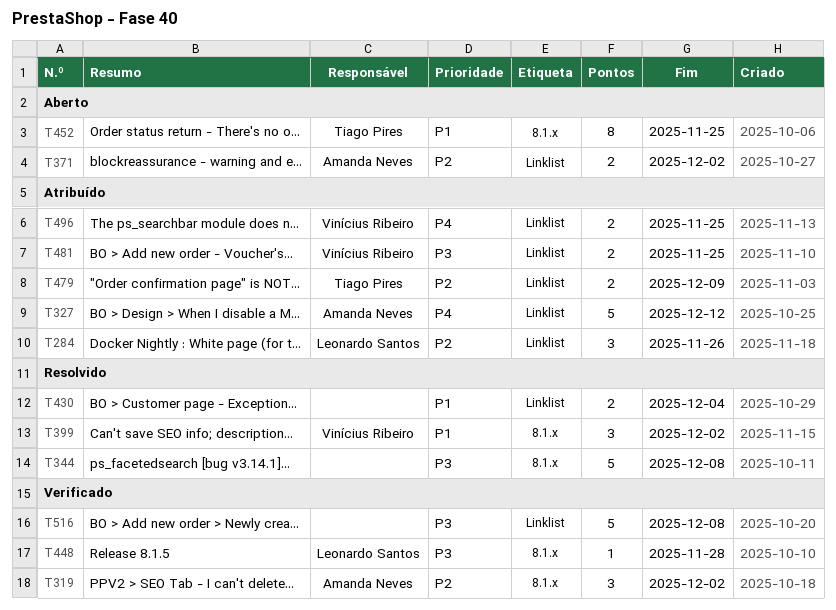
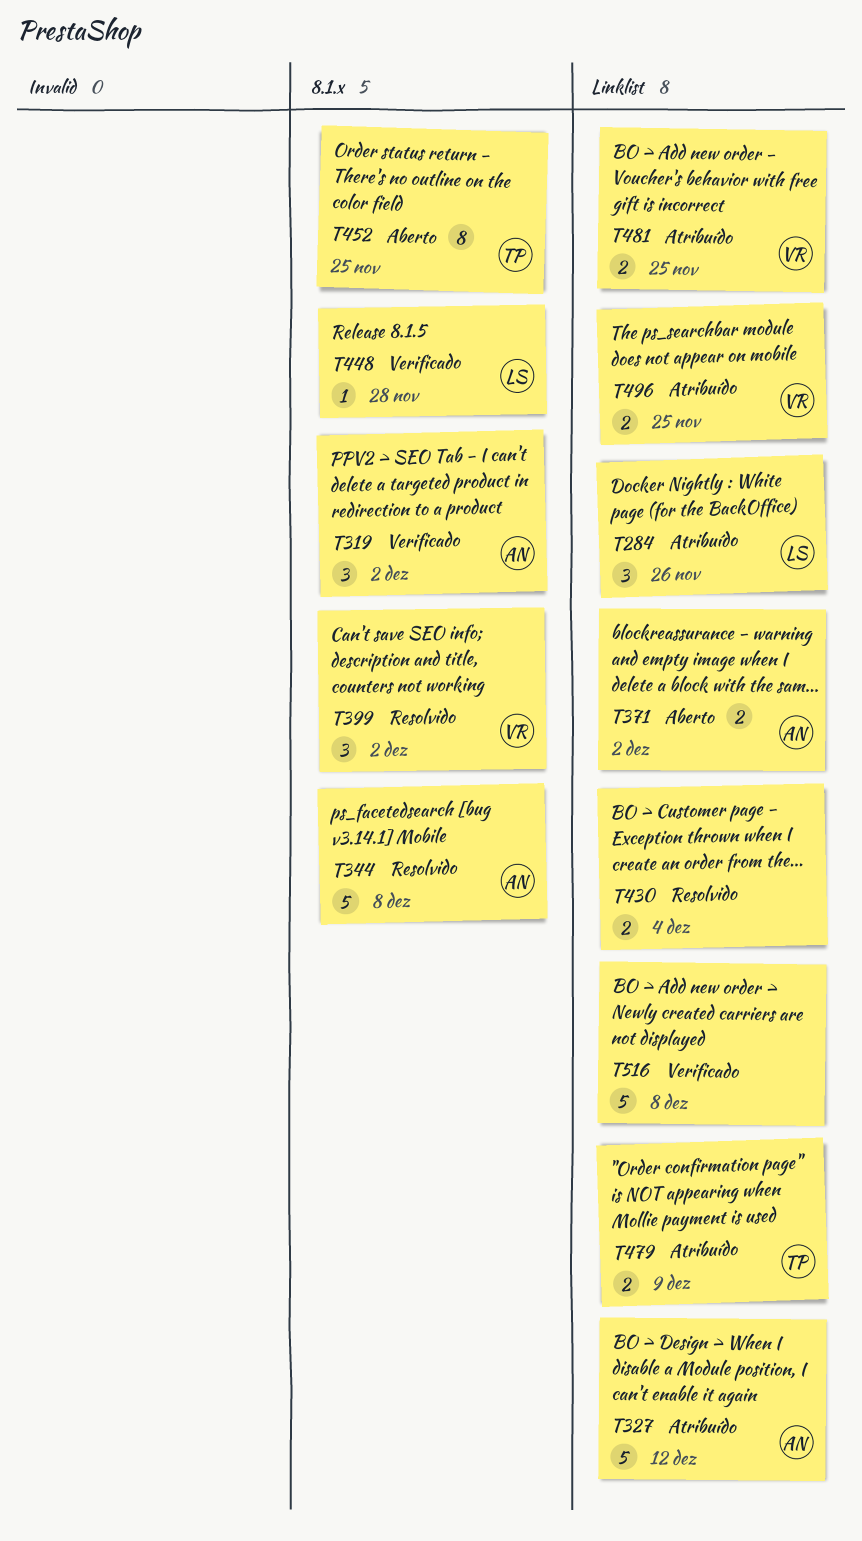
T344, owner: none -> Amanda Neves

